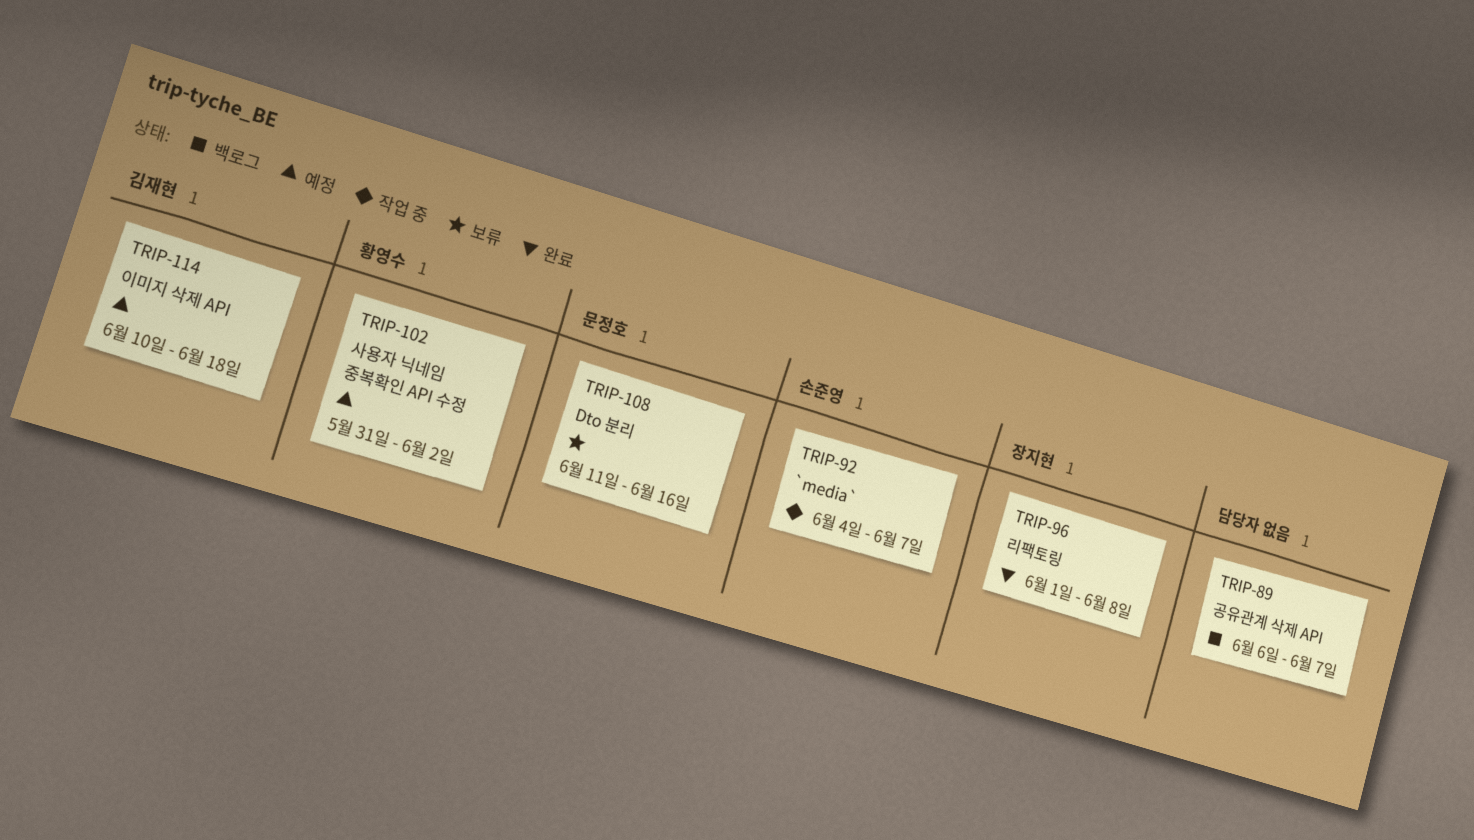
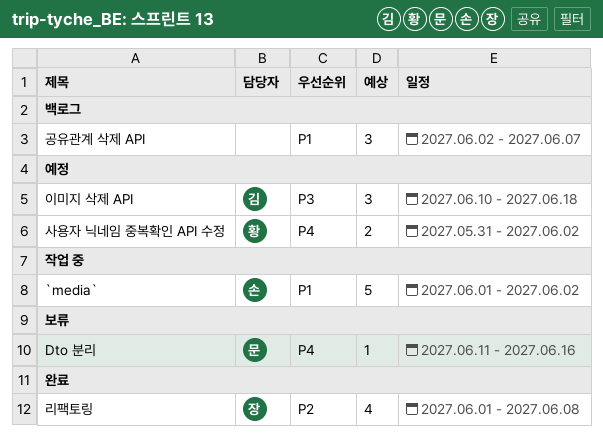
`media`, start: Jun 4 -> Jun 1
`media`, due: Jun 7 -> Jun 2
공유관계 삭제 API, start: Jun 6 -> Jun 2

